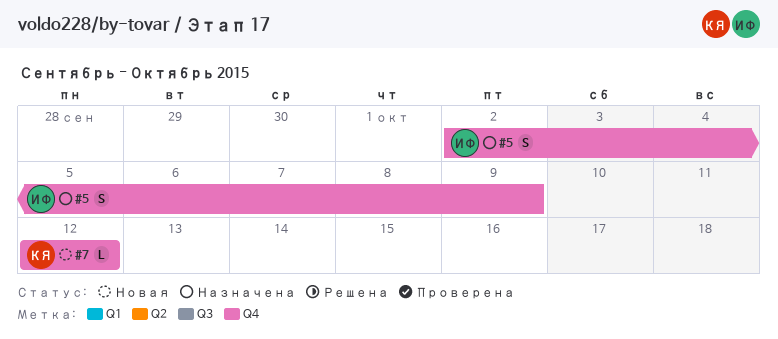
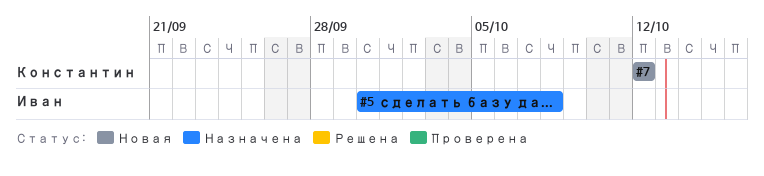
#5, start: Oct 2 -> Sep 30
#5, due: Oct 9 -> Oct 8

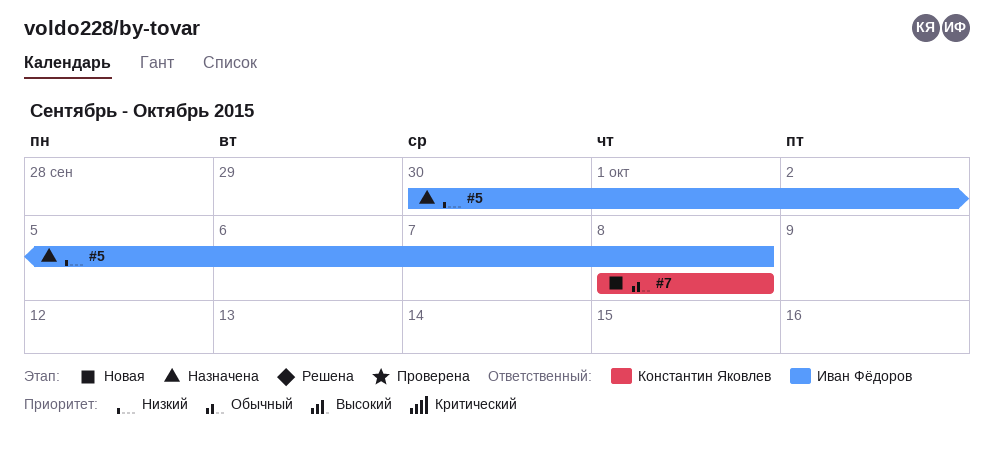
#7, start: Oct 12 -> Oct 8
#7, due: Oct 12 -> Oct 8

